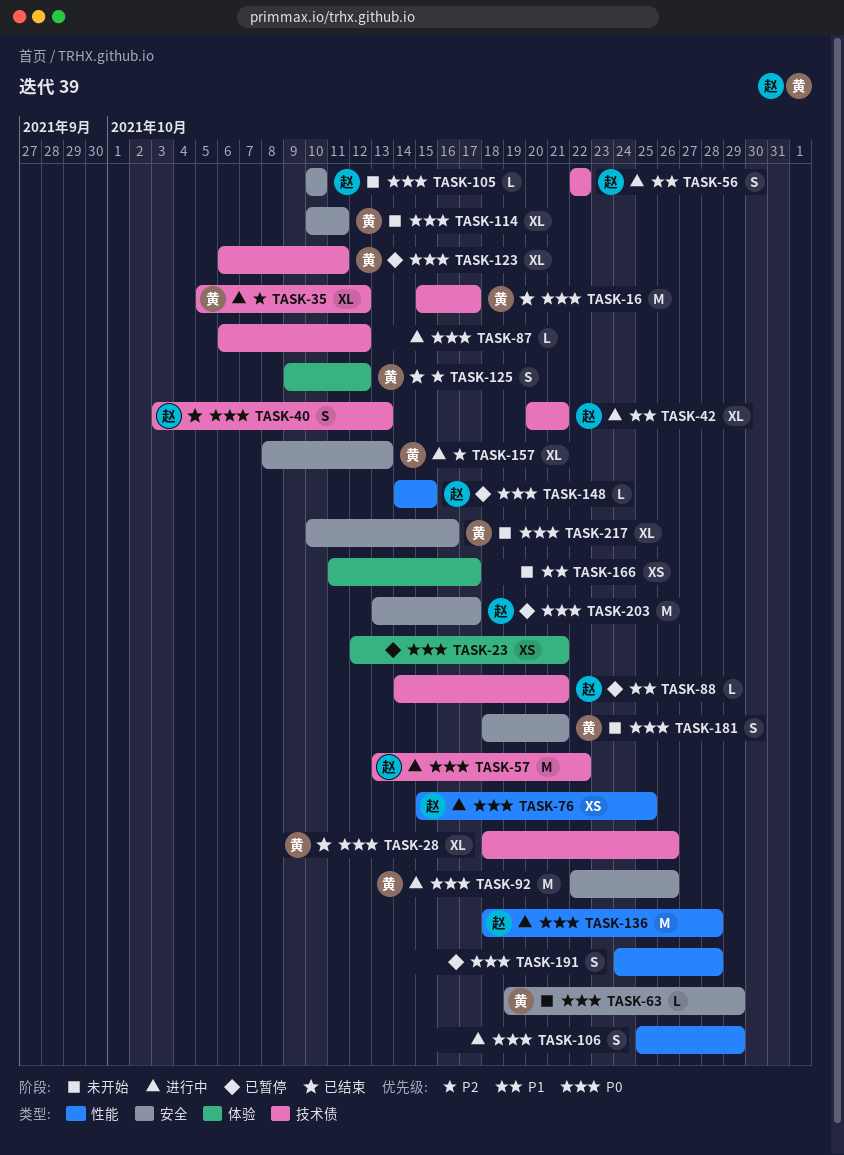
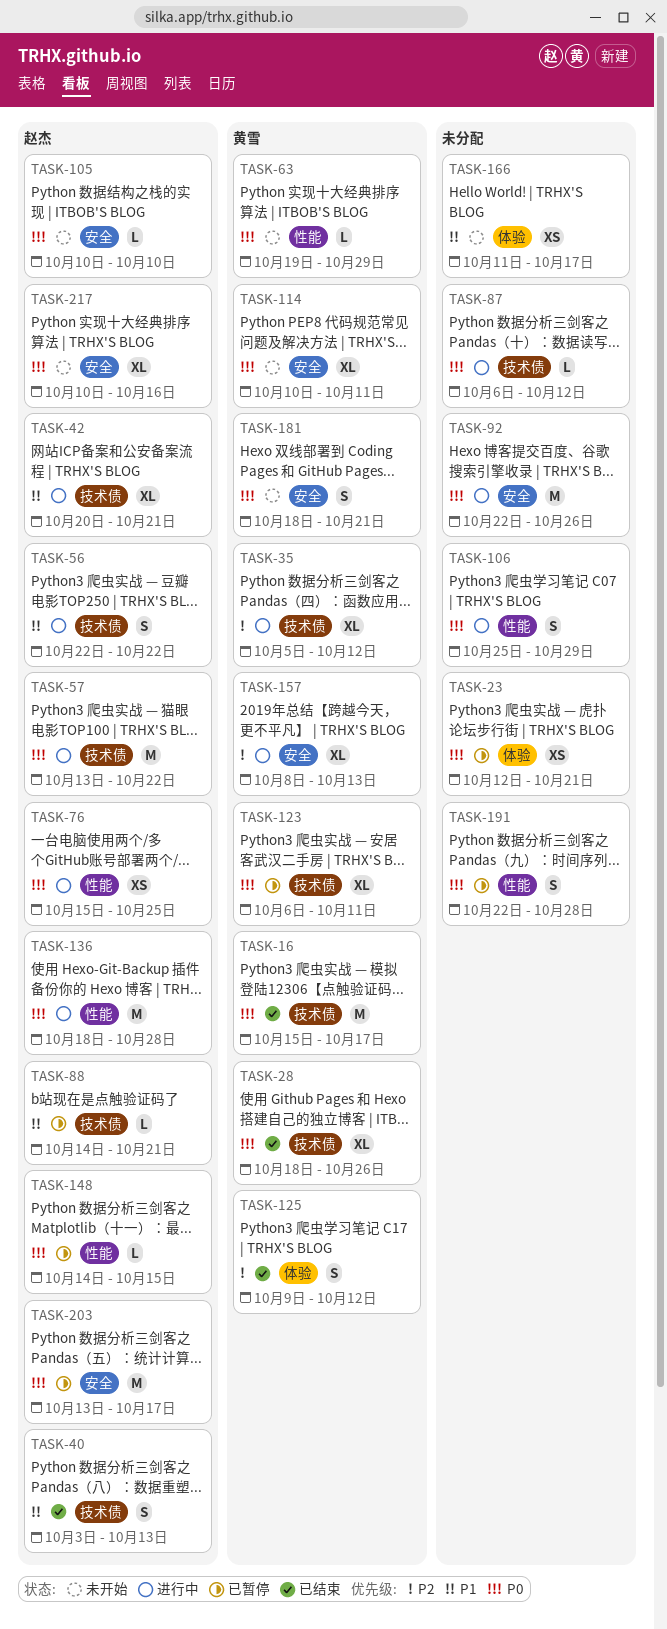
TASK-40, priority: P0 -> P1
TASK-63, label: 安全 -> 性能
TASK-92, owner: 黄雪 -> none
TASK-191, start: Oct 24 -> Oct 22
TASK-217, owner: 黄雪 -> 赵杰

